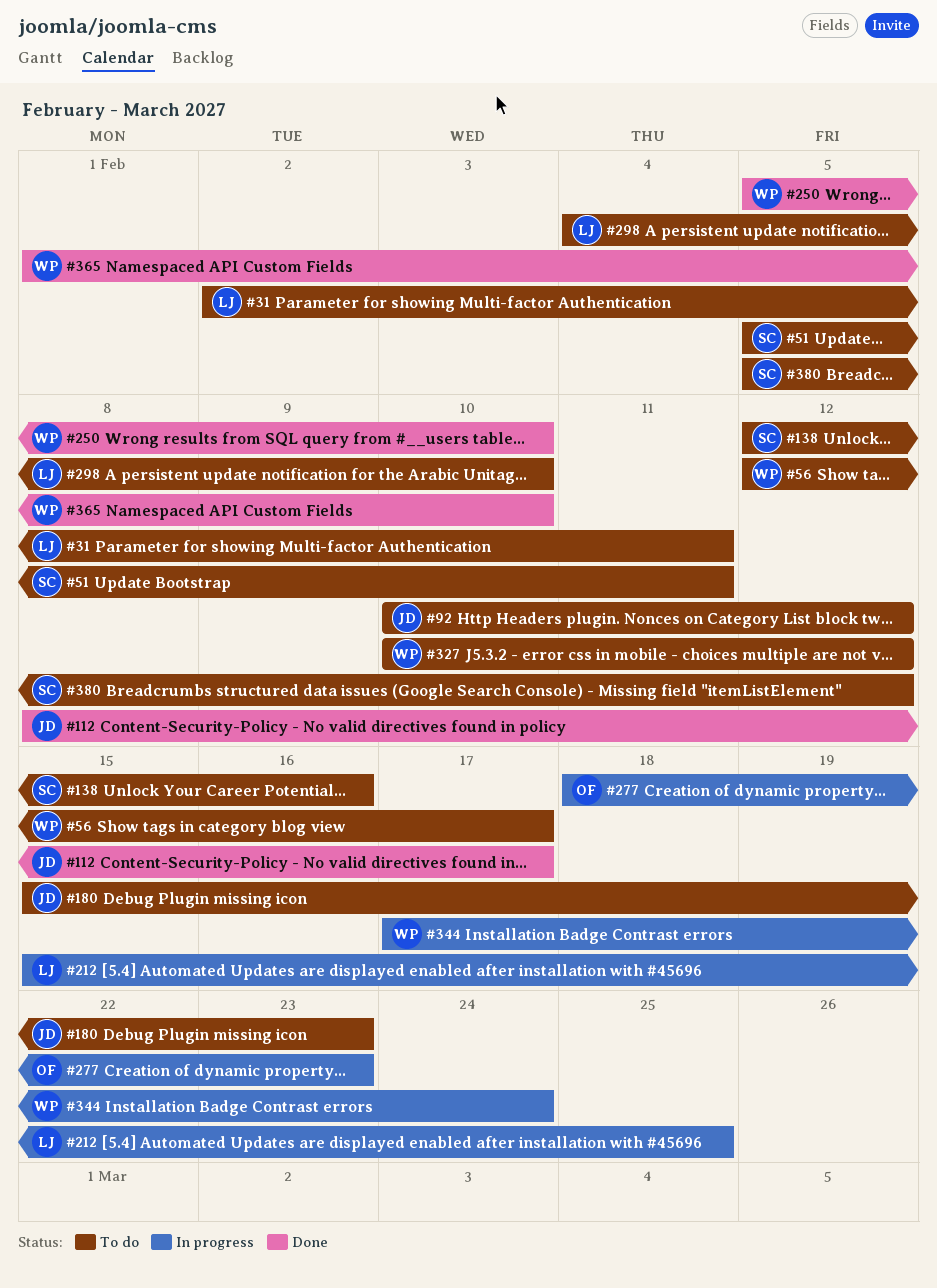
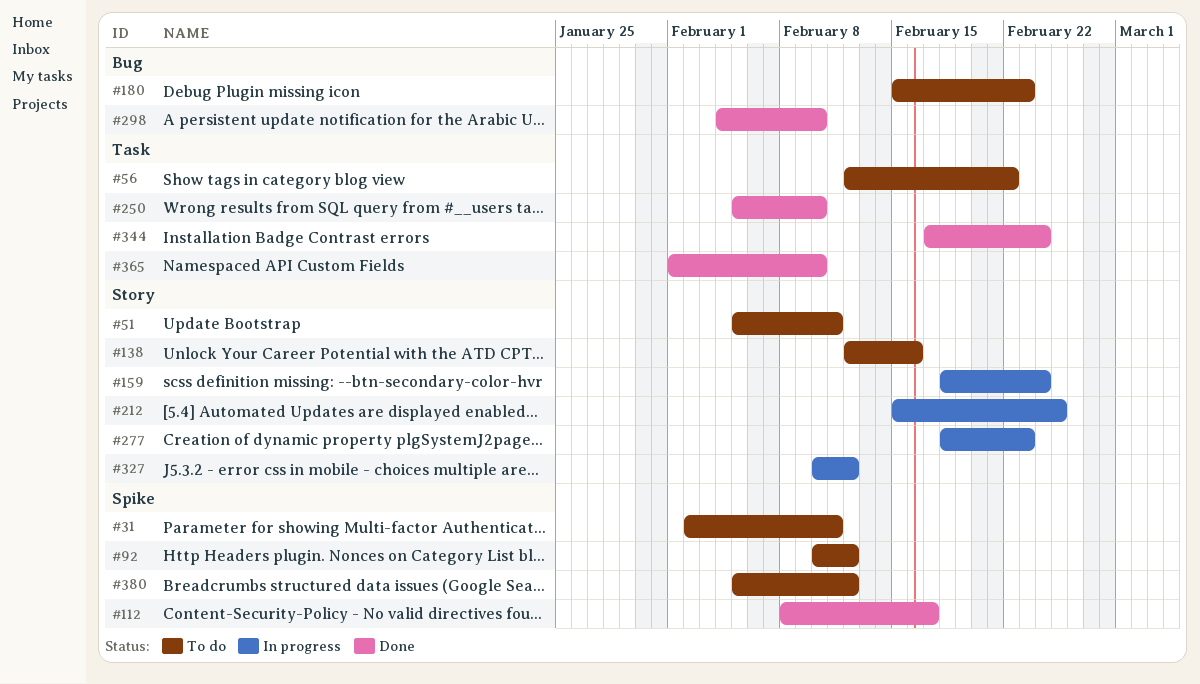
#56, due: Feb 17 -> Feb 22
#159: none -> present
#298, status: To do -> Done
#327, status: To do -> In progress
#344, status: In progress -> Done

